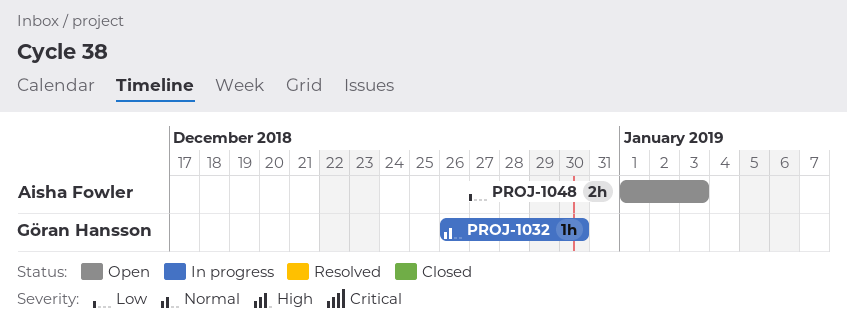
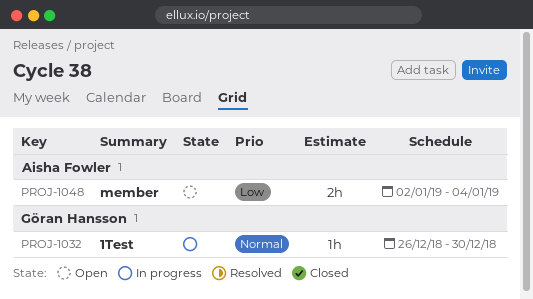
PROJ-1048, start: Jan 1 -> Jan 2
PROJ-1048, due: Jan 3 -> Jan 4

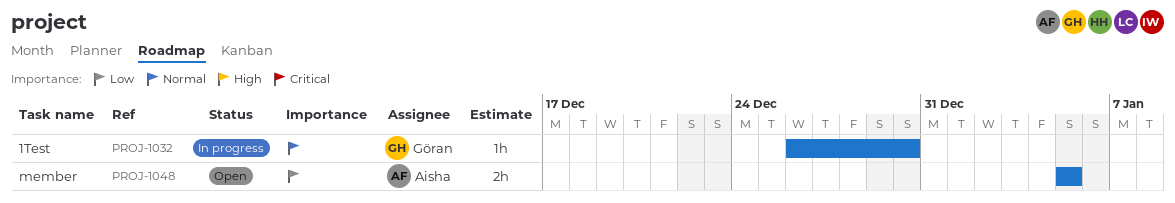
PROJ-1048, start: Jan 2 -> Jan 5
PROJ-1048, due: Jan 4 -> Jan 5

